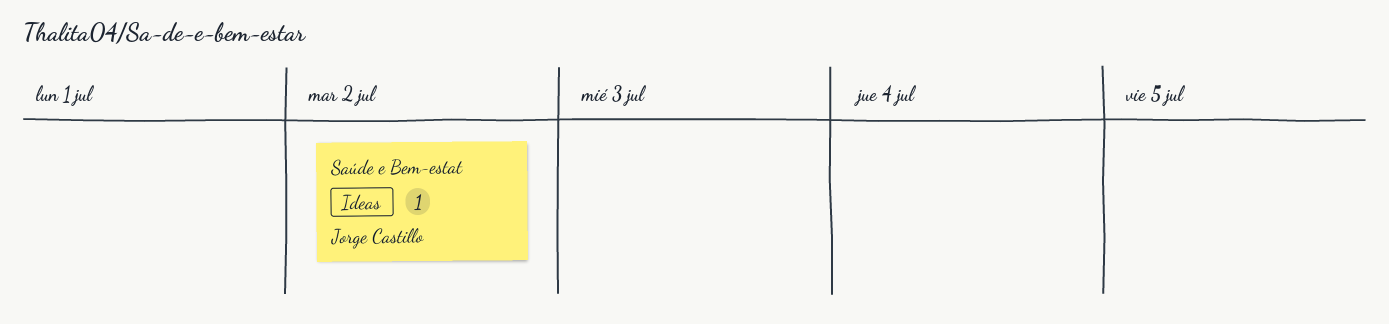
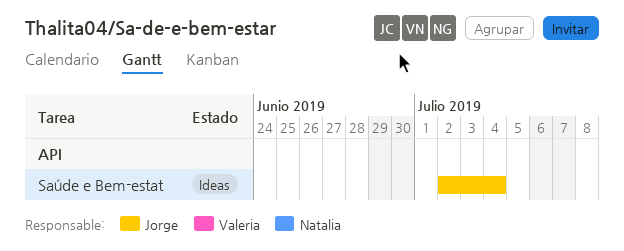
Saúde e Bem-estat, due: Jul 2 -> Jul 4

